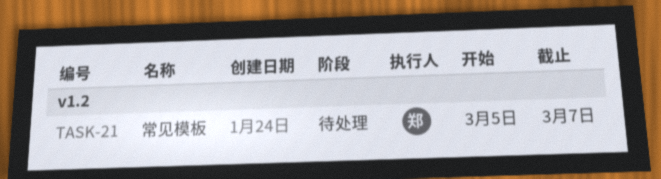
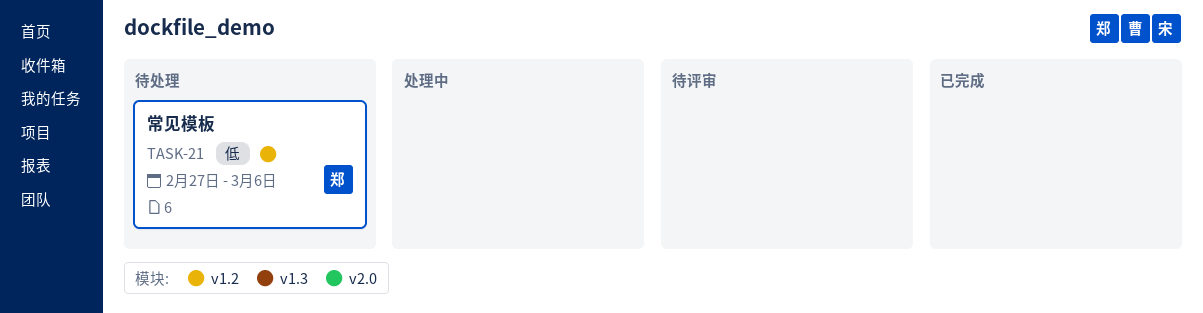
TASK-21, start: Mar 5 -> Feb 27
TASK-21, due: Mar 7 -> Mar 6

